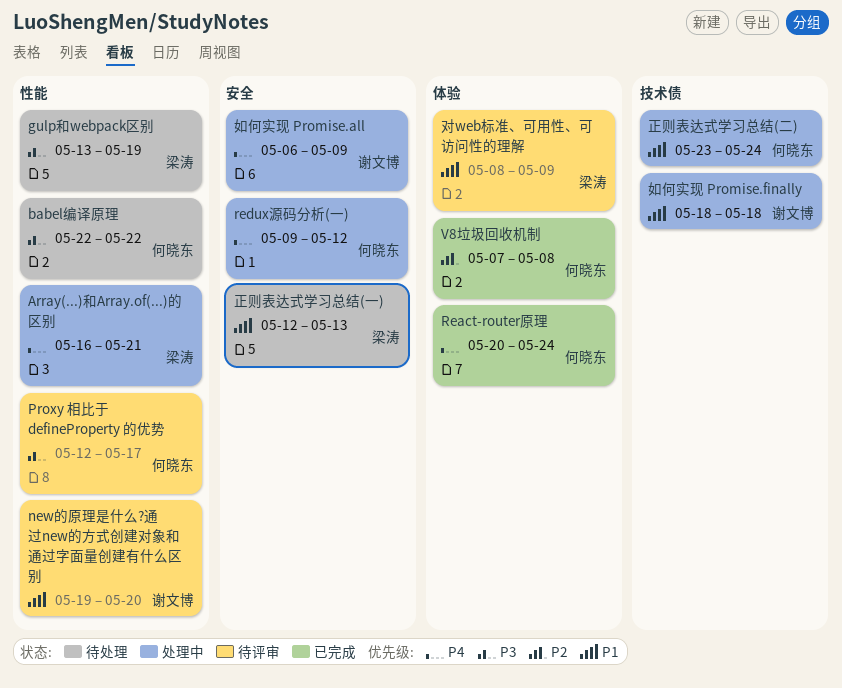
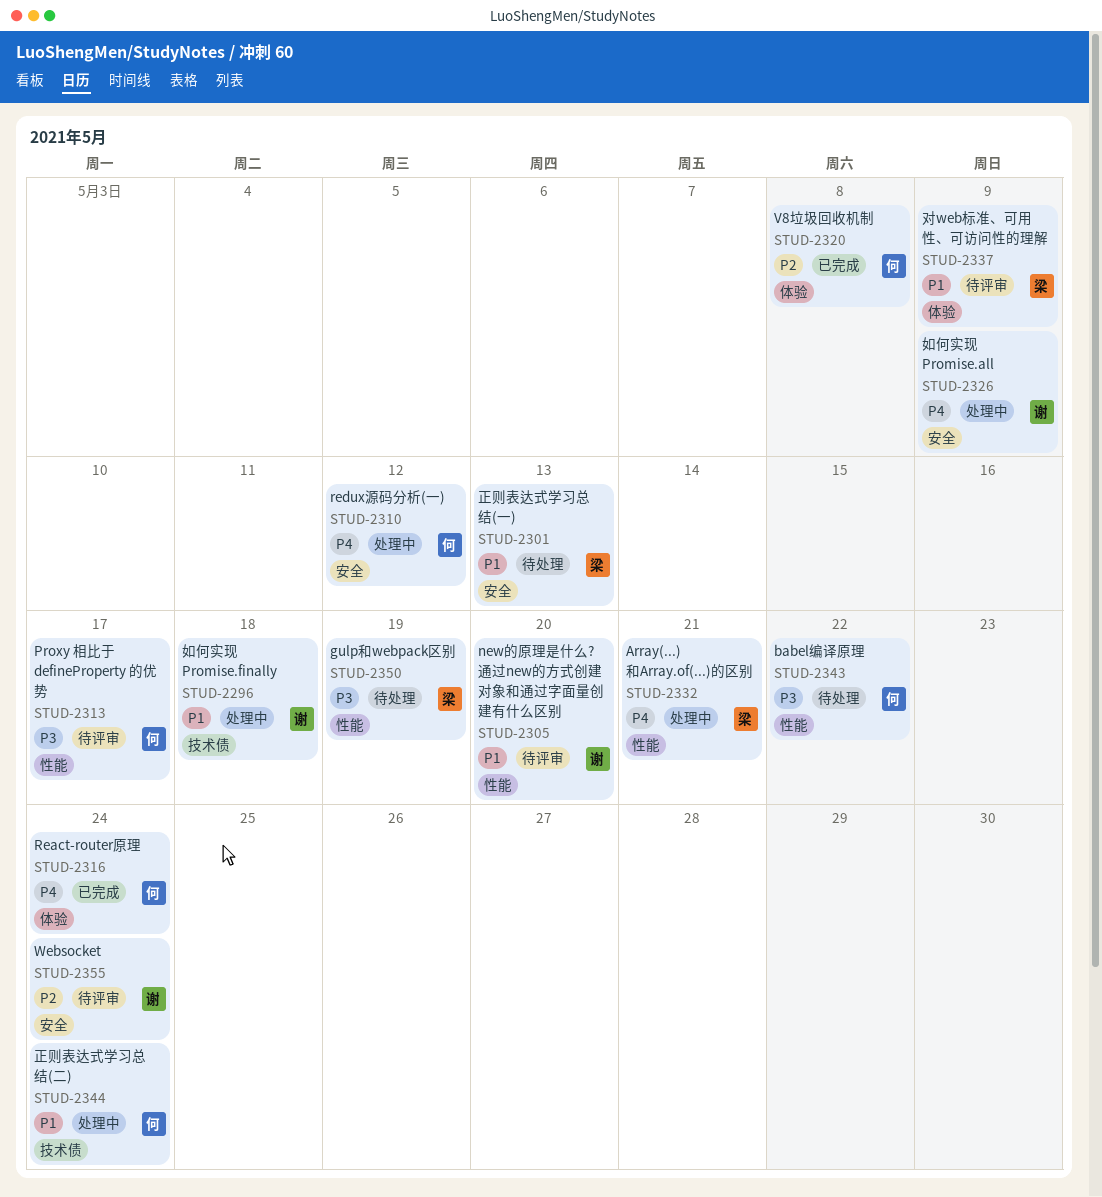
Websocket: none -> present

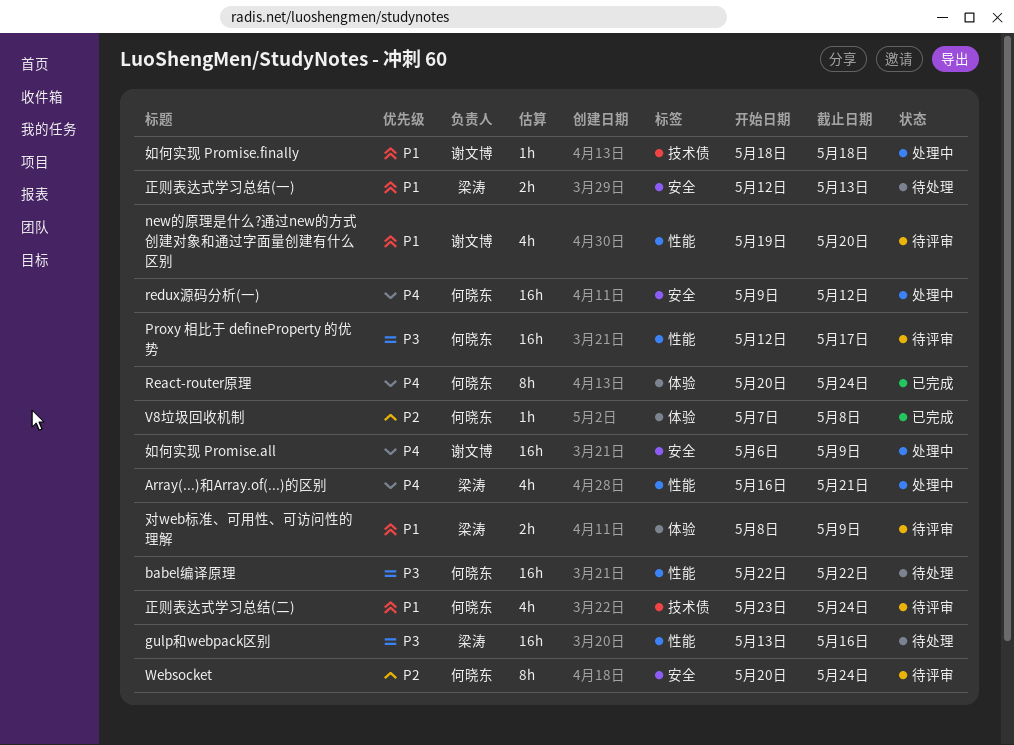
gulp和webpack区别, due: May 19 -> May 16
Websocket, owner: 谢文博 -> 何晓东
正则表达式学习总结(二), status: 处理中 -> 待评审

